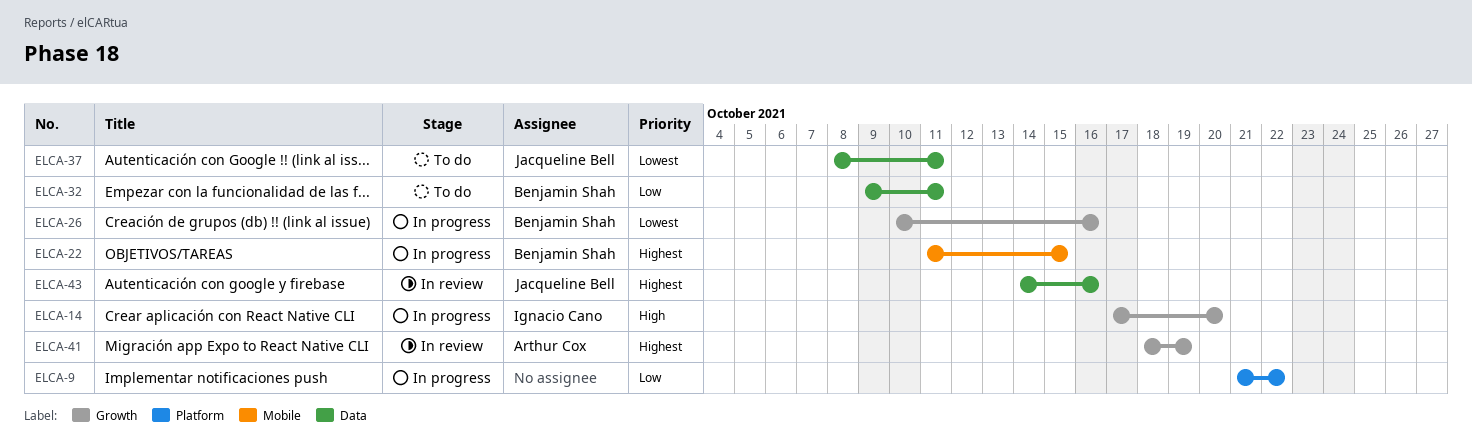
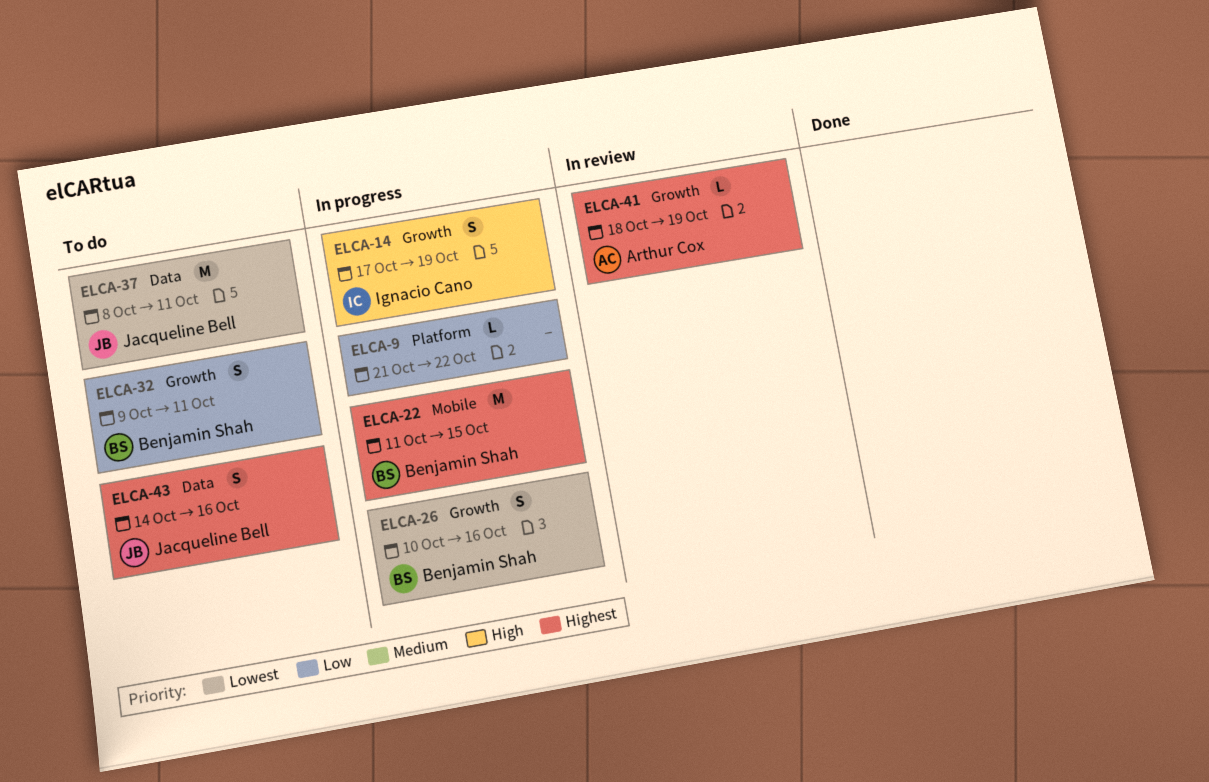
ELCA-14, due: Oct 20 -> Oct 19
ELCA-32, label: Data -> Growth
ELCA-43, status: In review -> To do

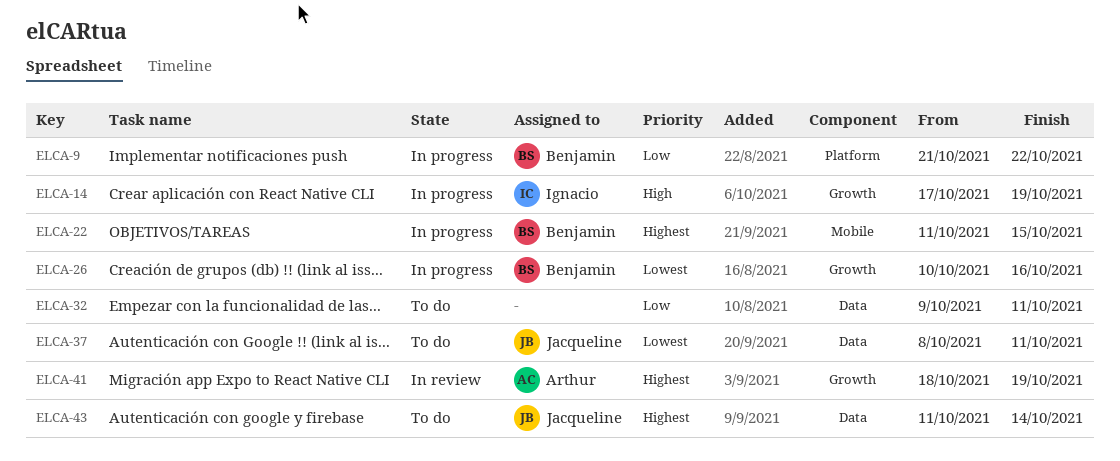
ELCA-9, owner: none -> Benjamin Shah
ELCA-32, owner: Benjamin Shah -> none
ELCA-32, label: Growth -> Data
ELCA-43, start: Oct 14 -> Oct 11
ELCA-43, due: Oct 16 -> Oct 14

